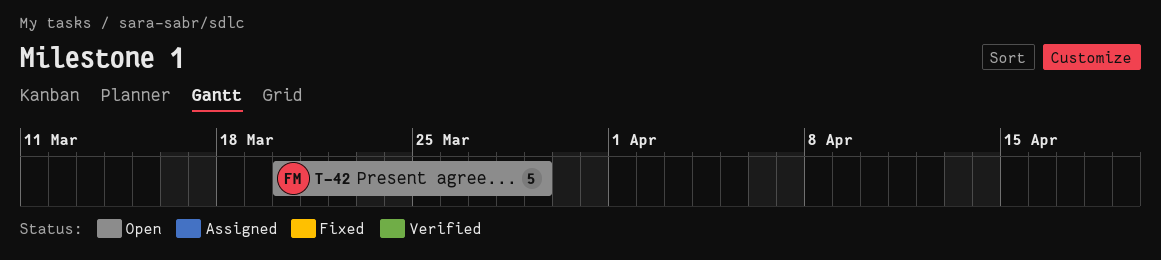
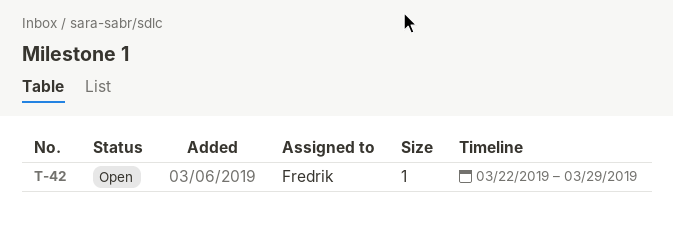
T-42, estimate: 5 -> 1
T-42, start: Mar 20 -> Mar 22

